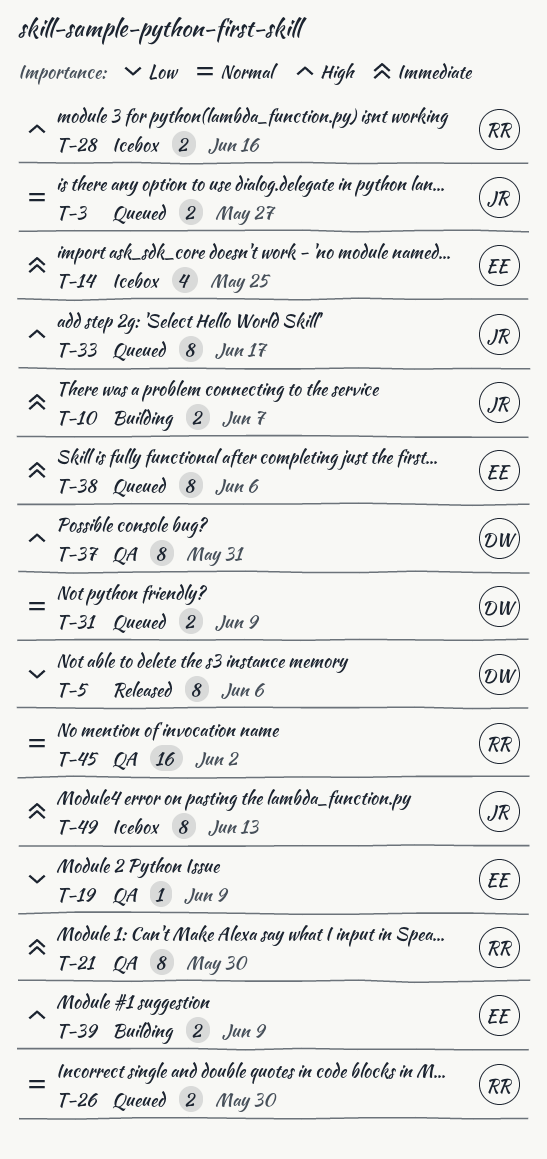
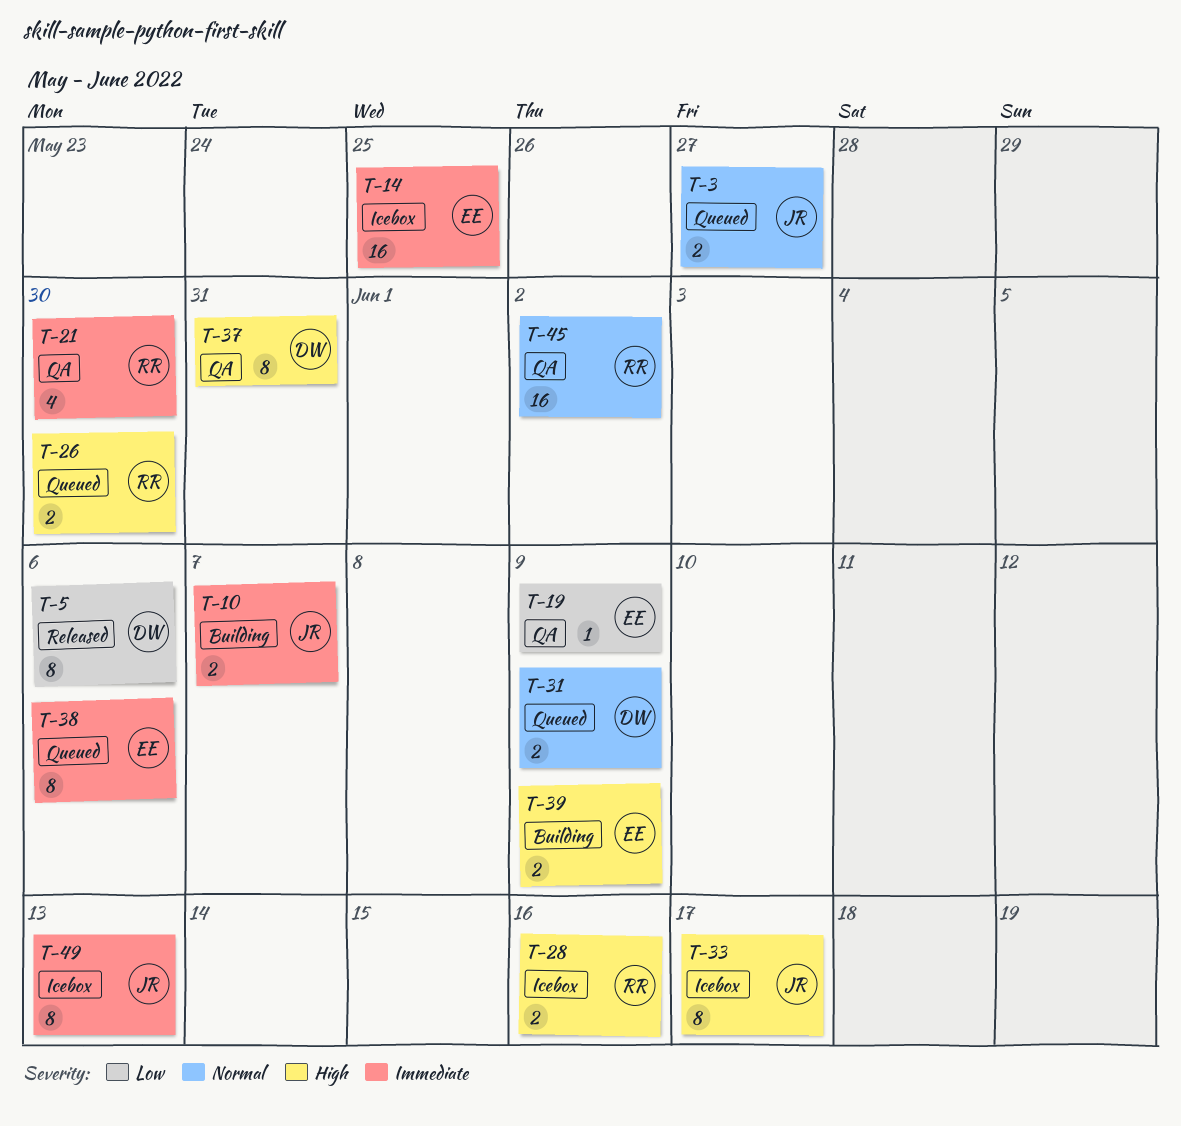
T-14, estimate: 4 -> 16
T-21, estimate: 8 -> 4
T-26, priority: Normal -> High
T-33, status: Queued -> Icebox

